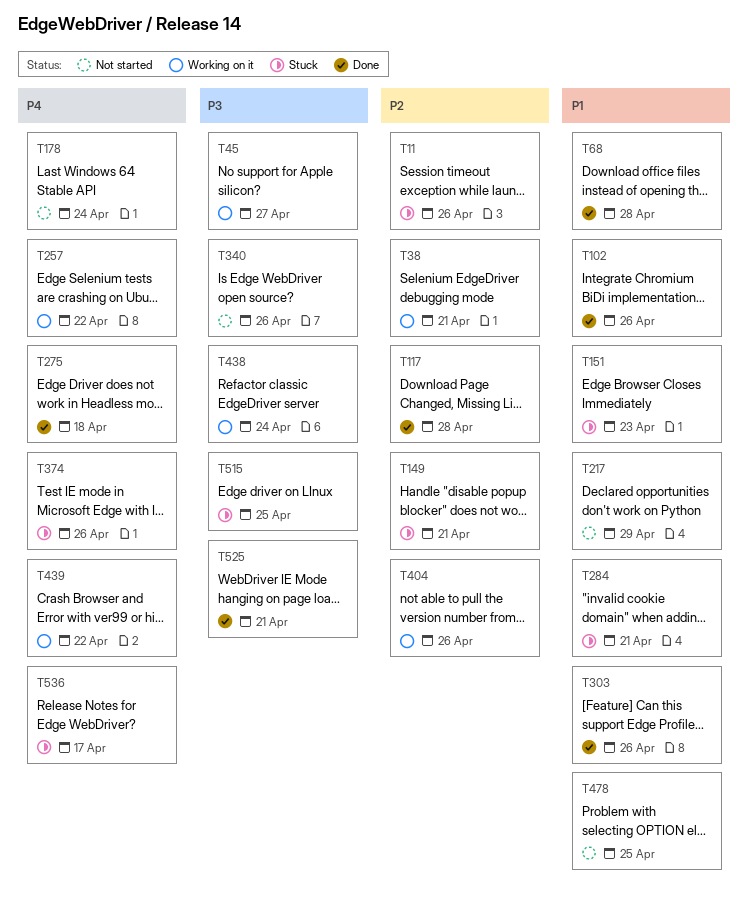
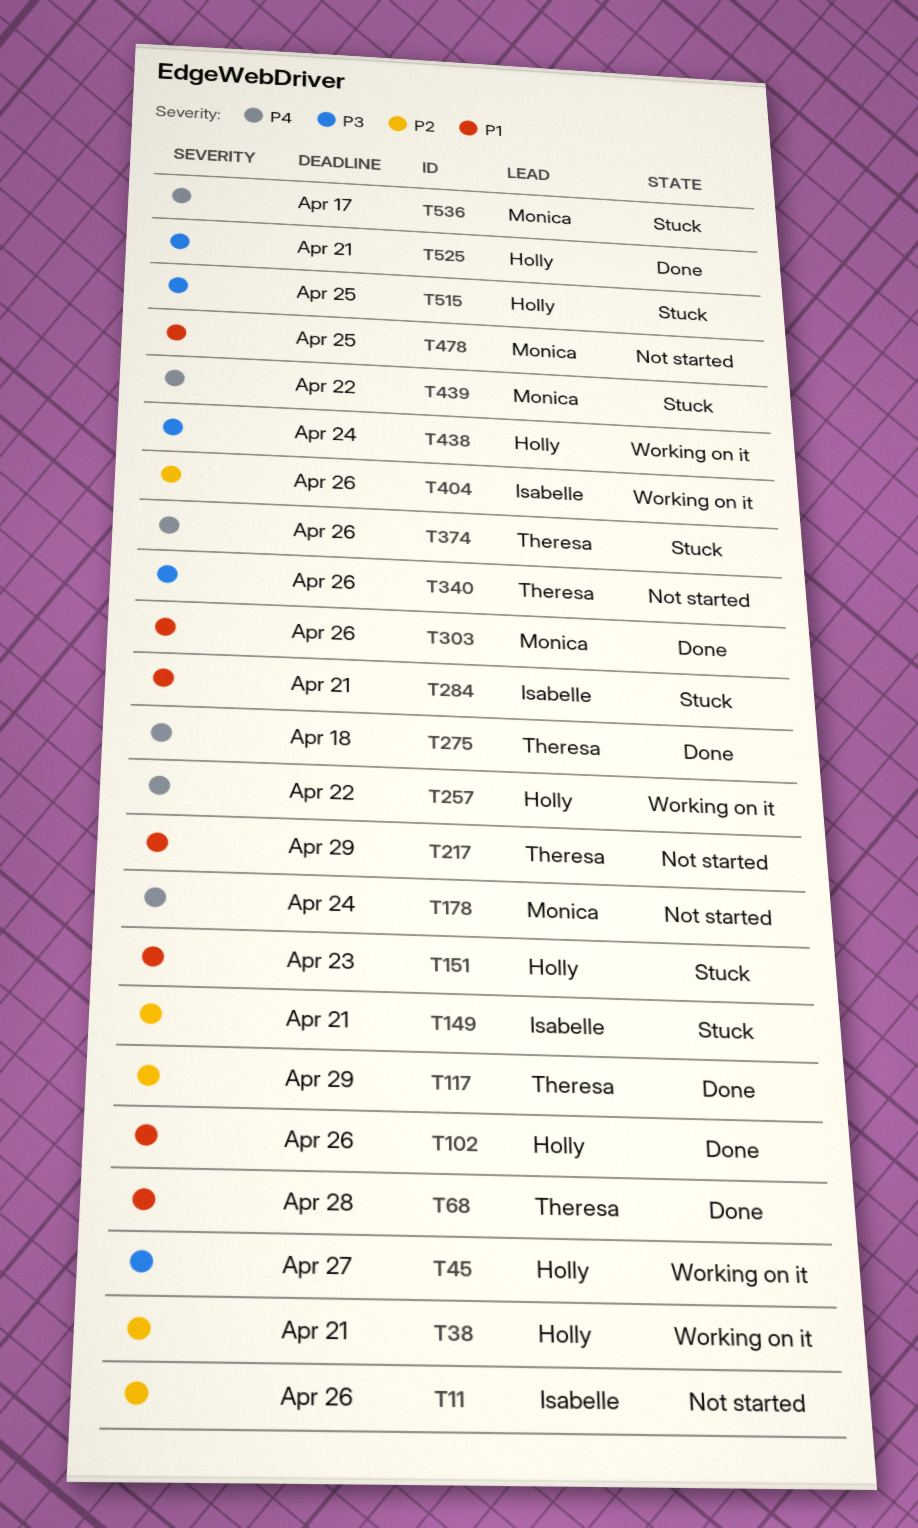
T11, status: Stuck -> Not started
T117, due: Apr 28 -> Apr 29
T439, status: Working on it -> Stuck

